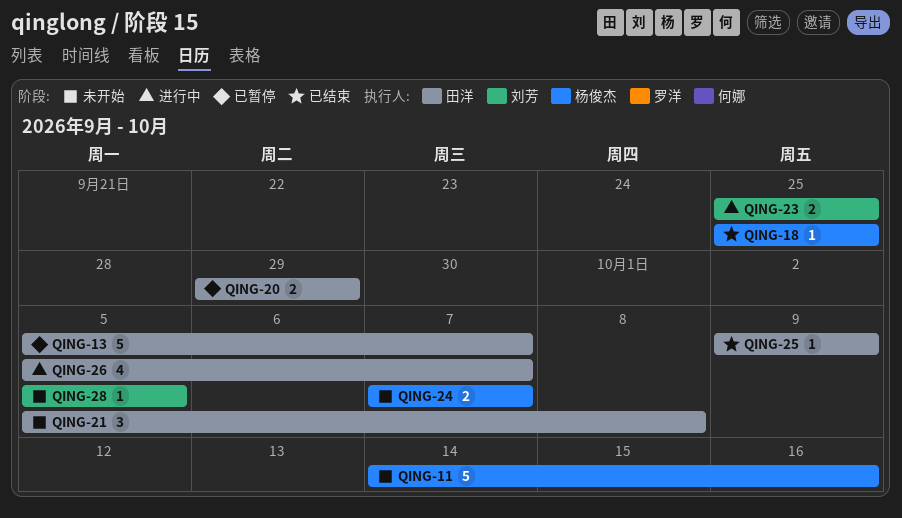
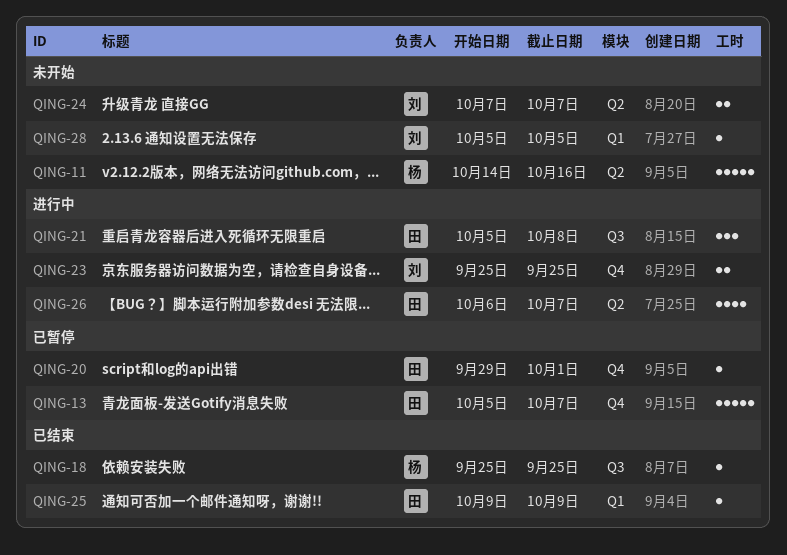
QING-20, estimate: 2 -> 1
QING-20, due: Sep 29 -> Oct 1
QING-21, status: 未开始 -> 进行中
QING-24, owner: 杨俊杰 -> 刘芳
QING-26, start: Oct 5 -> Oct 6

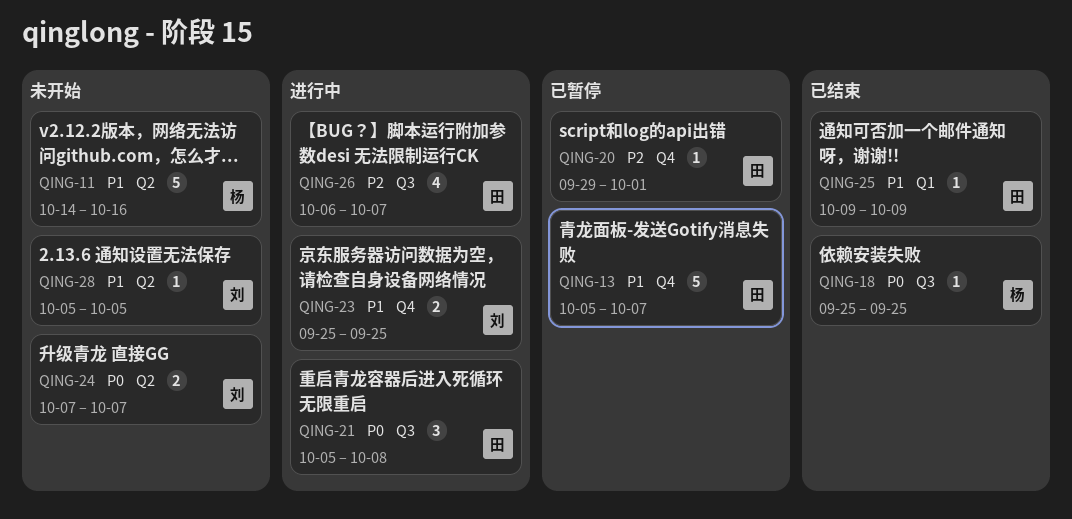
QING-26, label: Q2 -> Q3
QING-28, label: Q1 -> Q2

